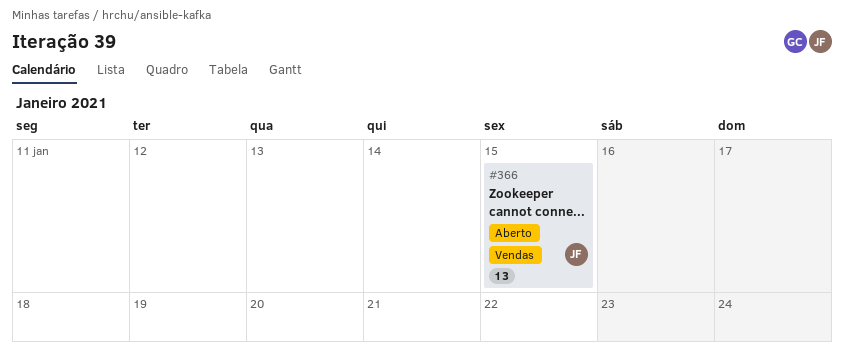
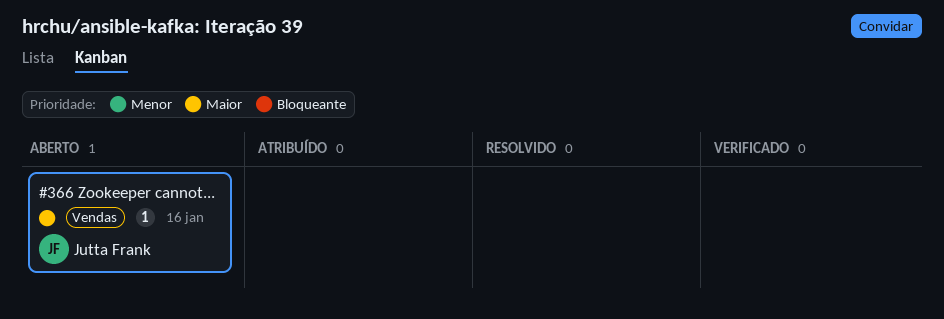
#366, estimate: 13 -> 1
#366, due: Jan 15 -> Jan 16

